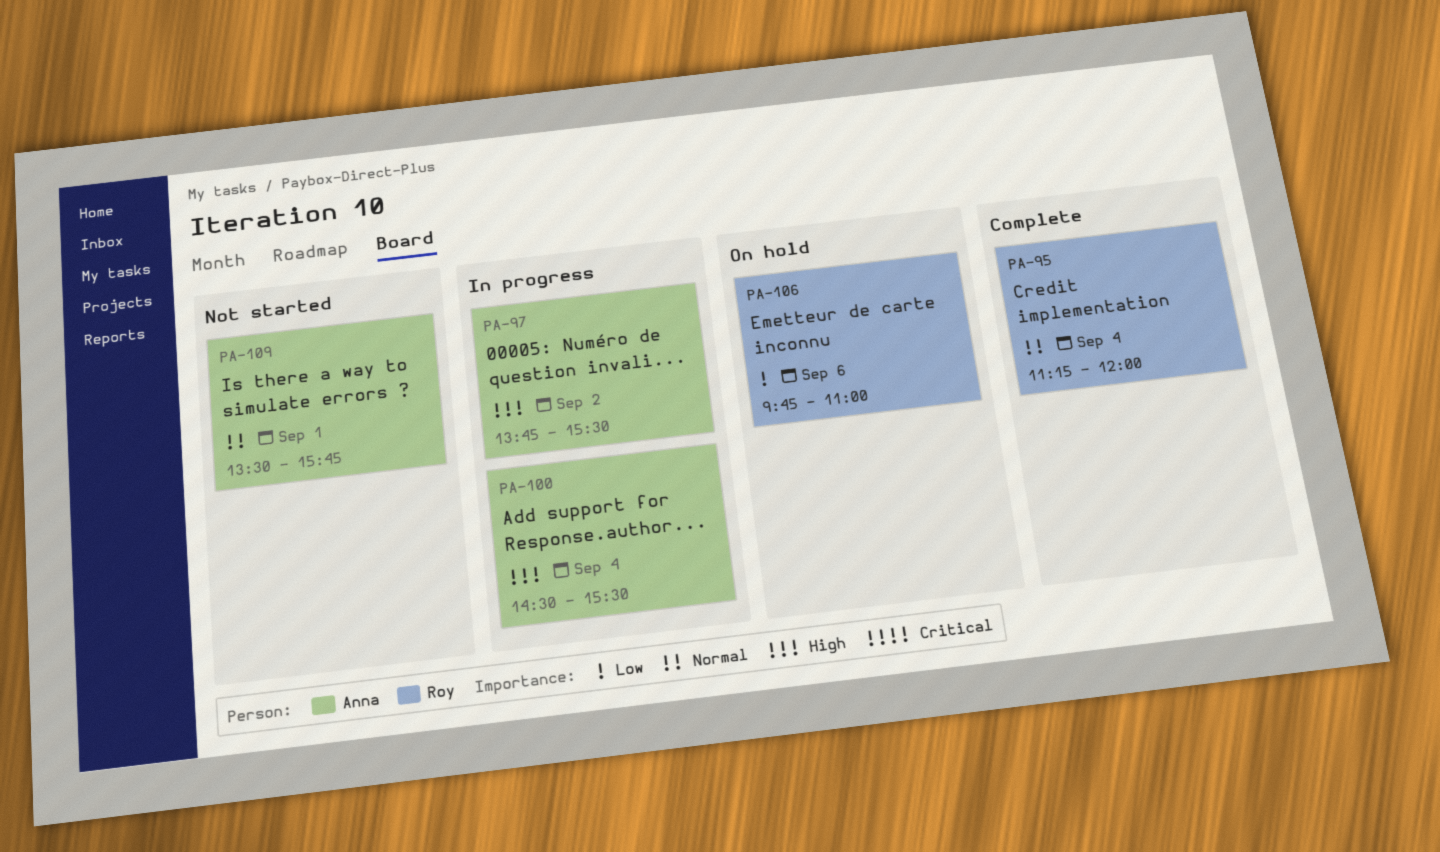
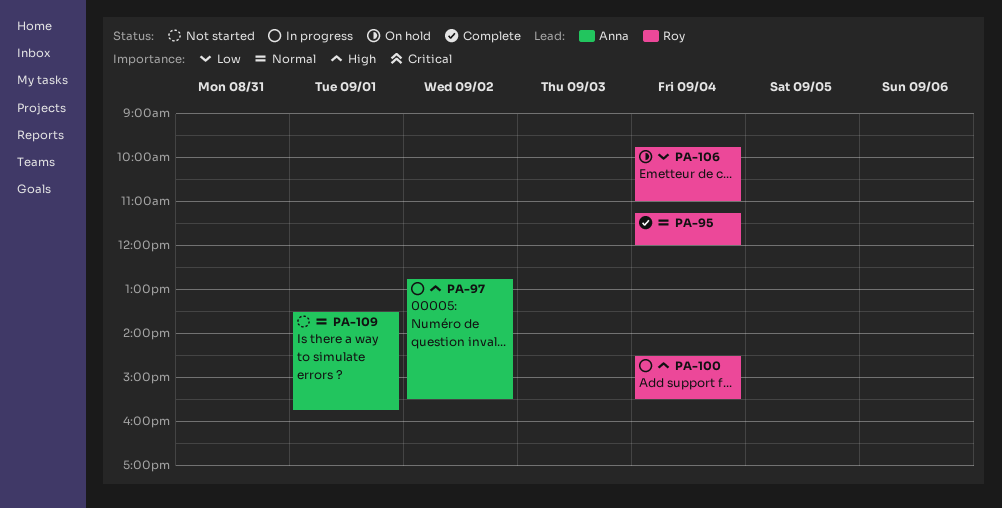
PA-97, begins: 13:45 -> 12:45
PA-100, owner: Anna -> Roy
PA-106, day: Sep 6 -> Sep 4

